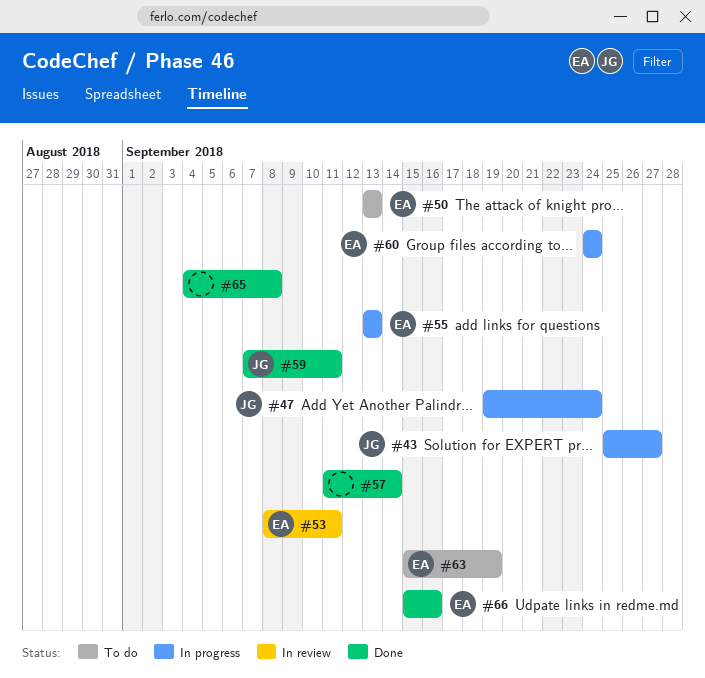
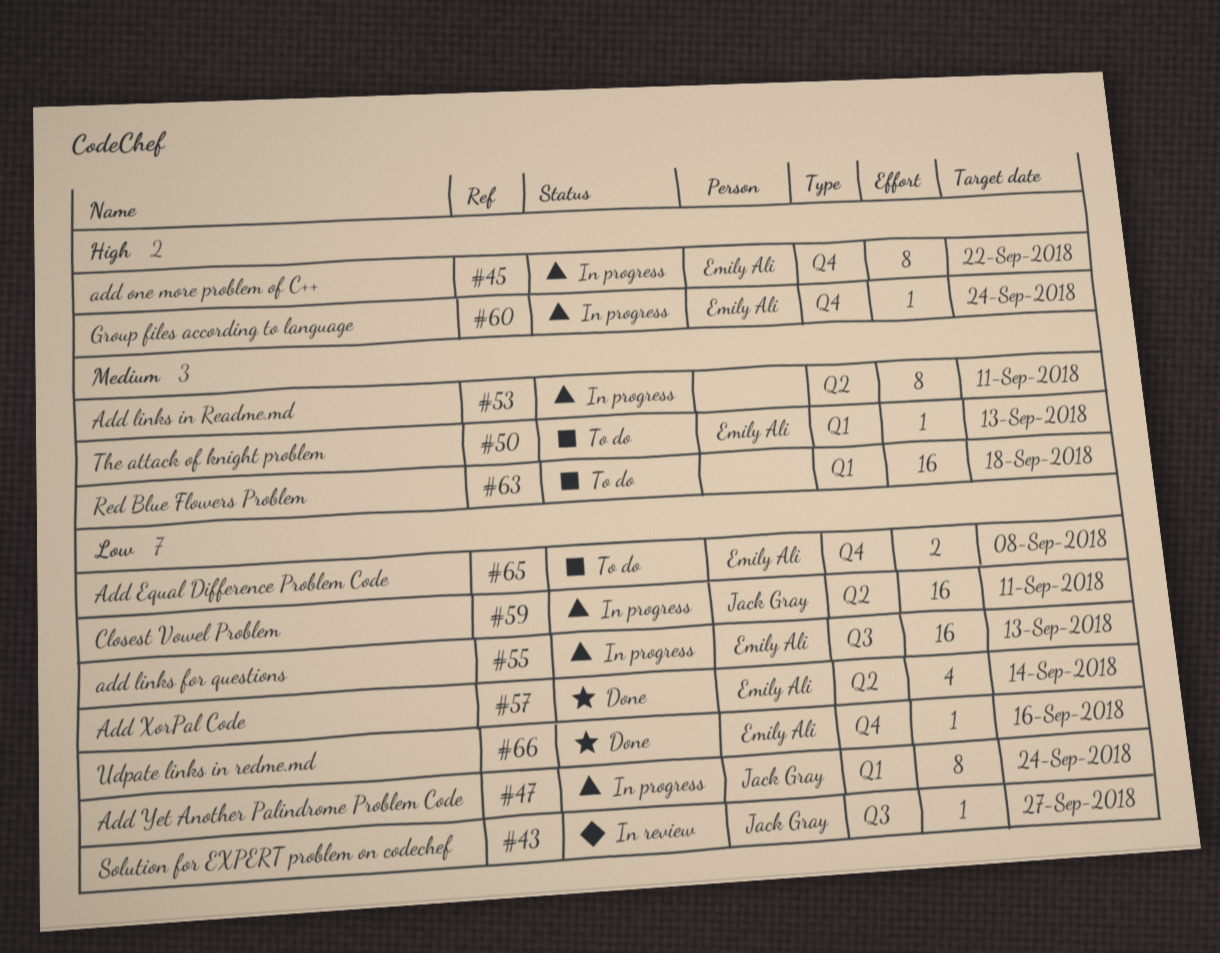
#43, status: In progress -> In review
#45: none -> present
#53, status: In review -> In progress
#53, owner: Emily Ali -> none
#57, owner: none -> Emily Ali
#59, status: Done -> In progress
#63, owner: Emily Ali -> none
#63, due: Sep 19 -> Sep 18
#65, status: Done -> To do
#65, owner: none -> Emily Ali

